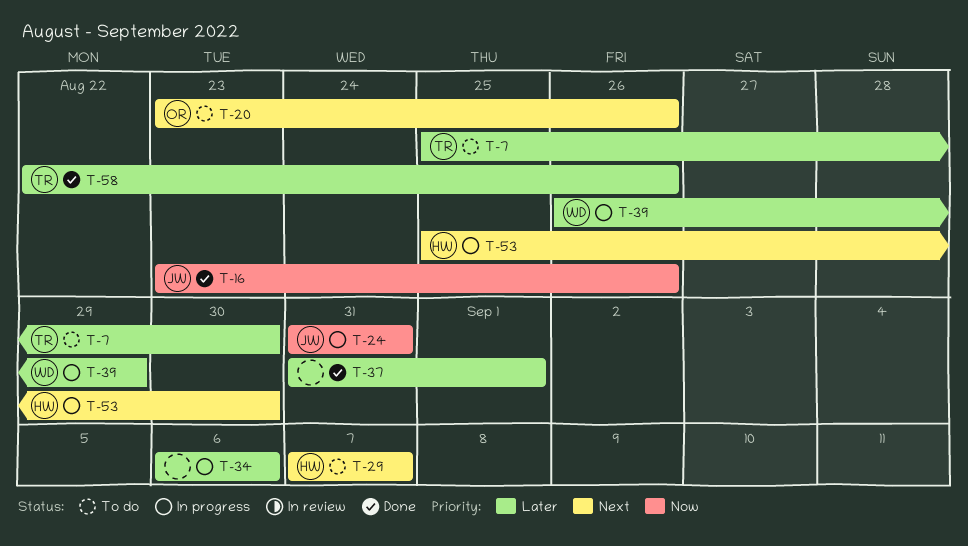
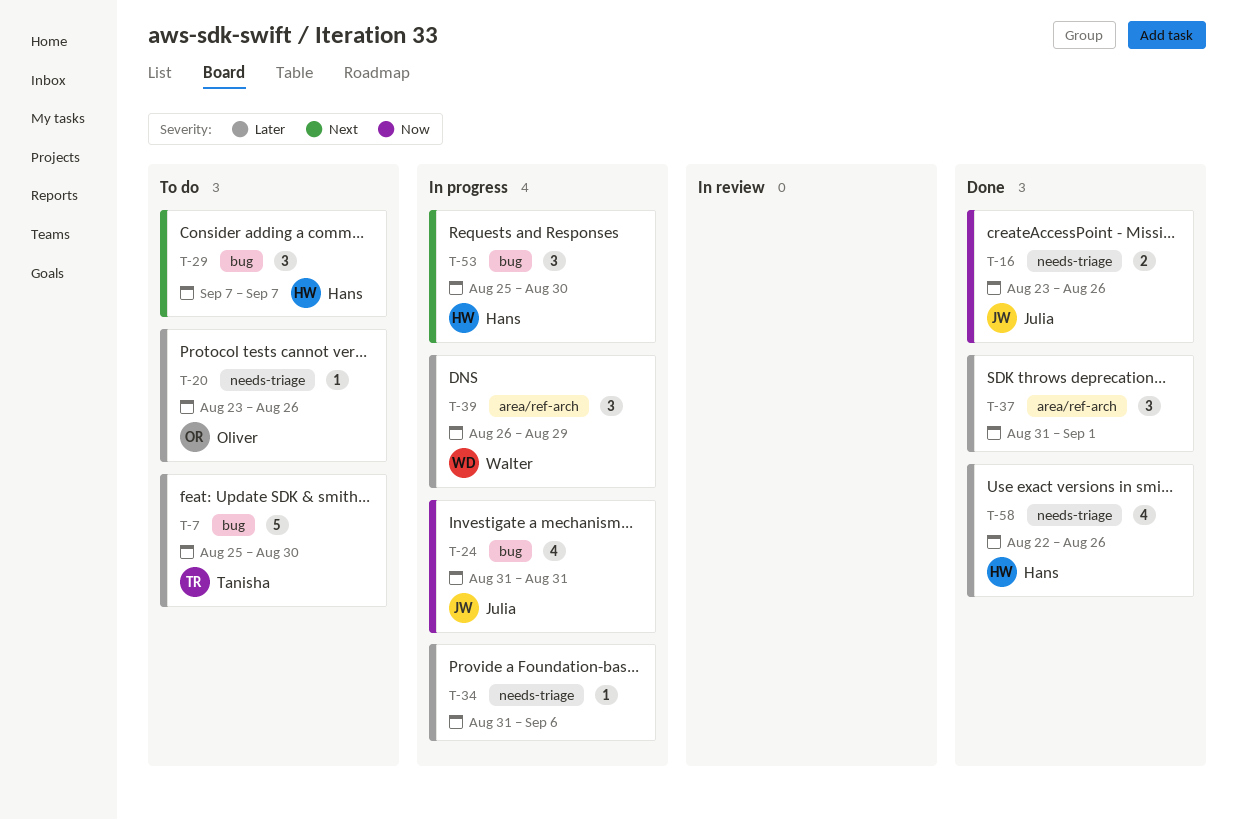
T-20, priority: Next -> Later
T-34, start: Sep 6 -> Aug 31
T-58, owner: Tanisha -> Hans

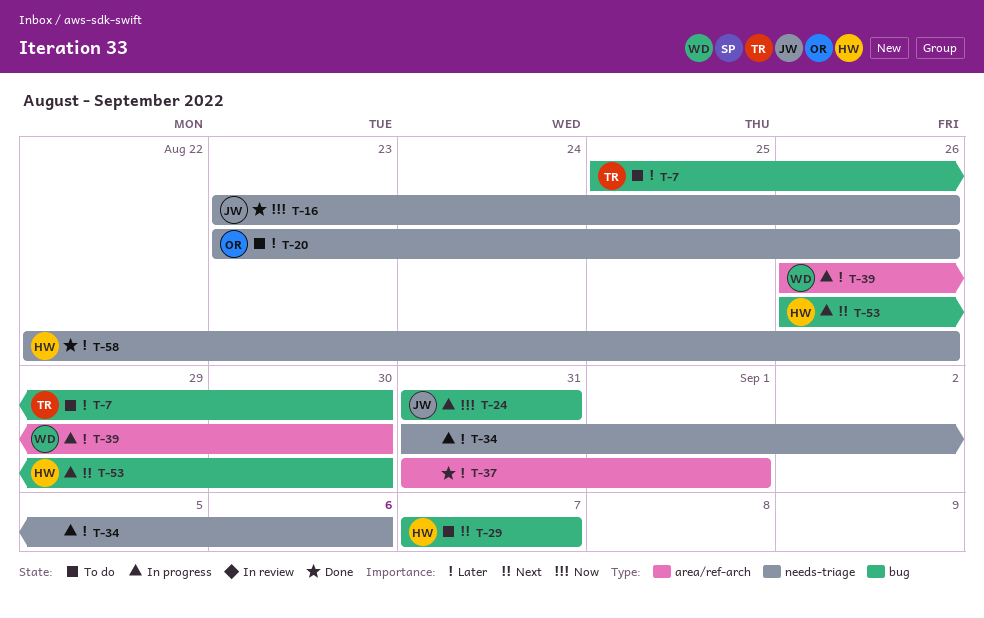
T-39, due: Aug 29 -> Aug 30
T-53, start: Aug 25 -> Aug 26

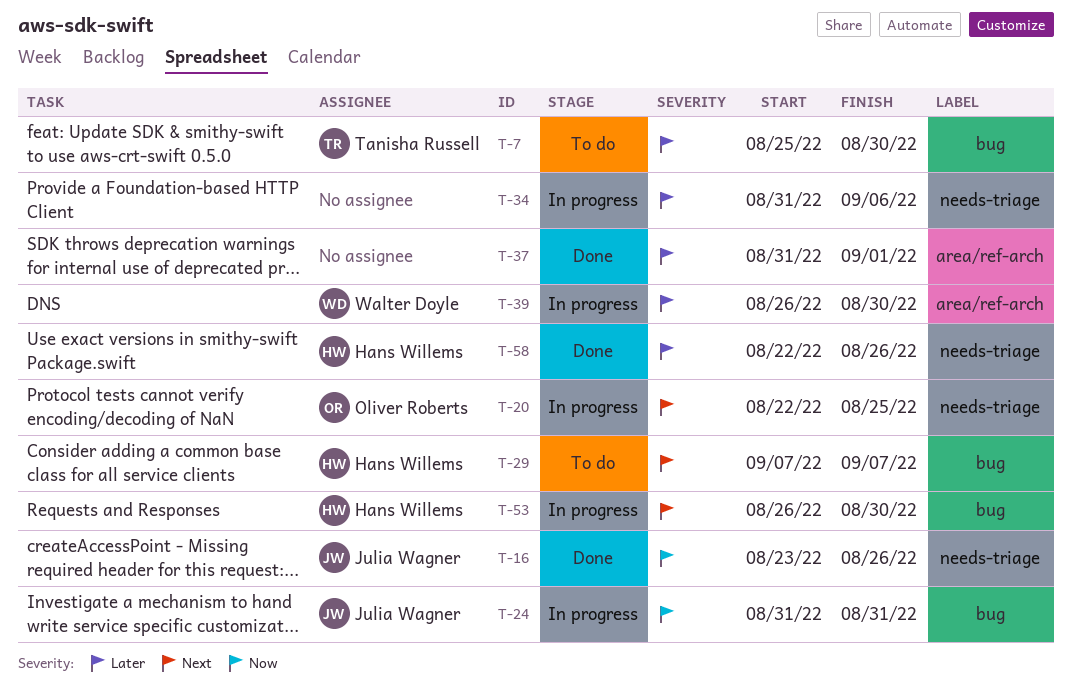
T-20, status: To do -> In progress
T-20, priority: Later -> Next
T-20, start: Aug 23 -> Aug 22
T-20, due: Aug 26 -> Aug 25

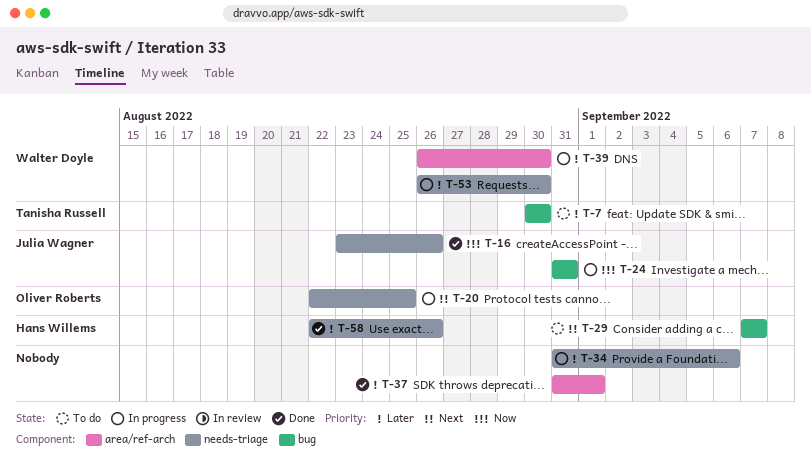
T-7, start: Aug 25 -> Aug 30
T-53, owner: Hans Willems -> Walter Doyle
T-53, priority: Next -> Later
T-53, label: bug -> needs-triage

